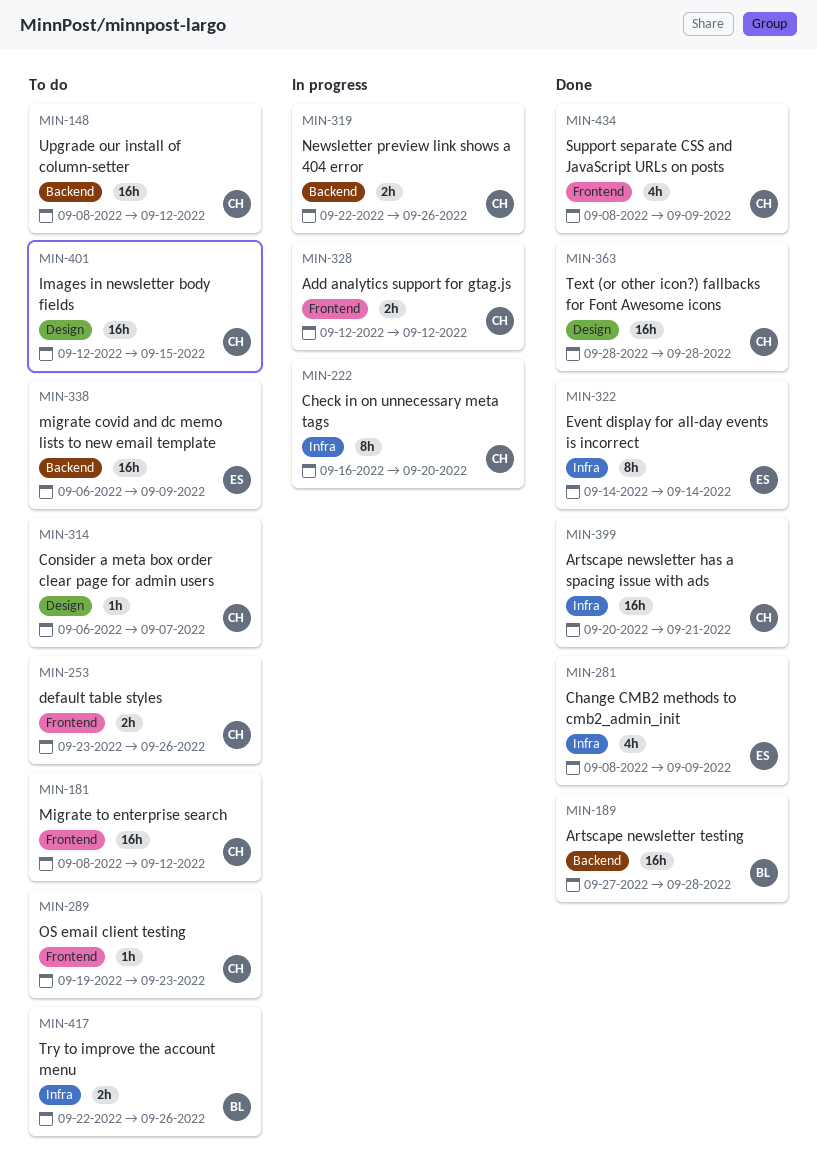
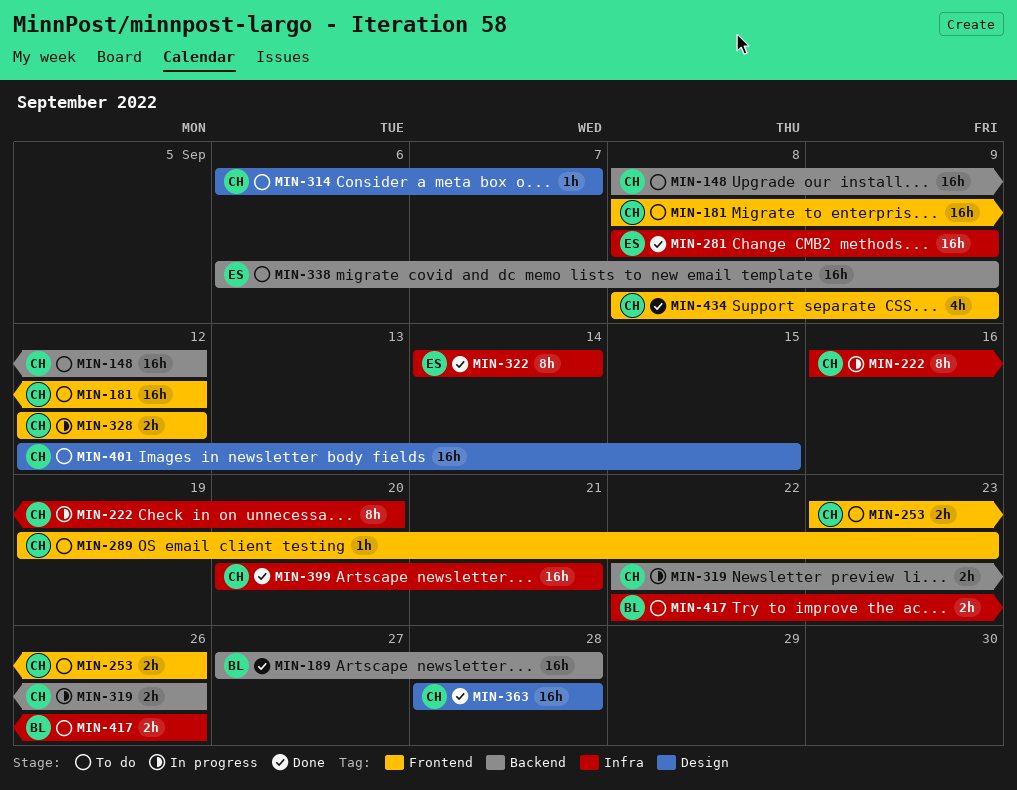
MIN-281, estimate: 4h -> 16h

